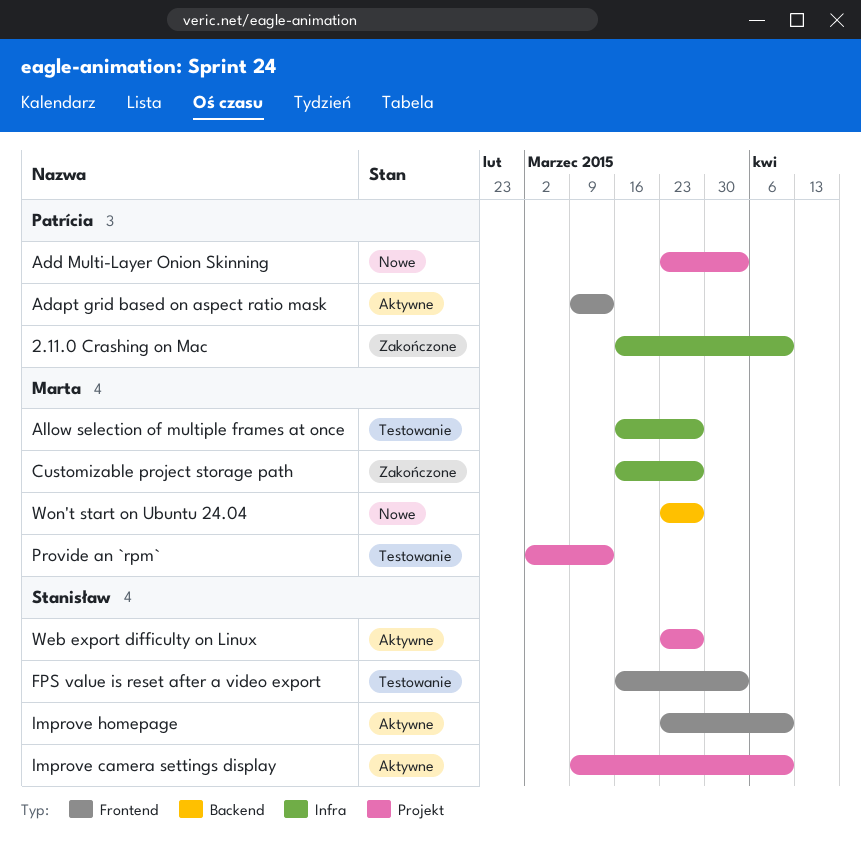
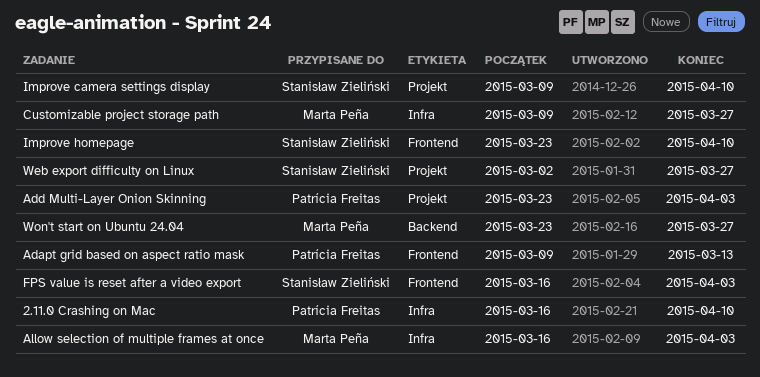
Allow selection of multiple frames at once, due: Mar 27 -> Apr 3
Customizable project storage path, start: Mar 16 -> Mar 9
Provide an `rpm`: present -> none
Web export difficulty on Linux, start: Mar 23 -> Mar 2

